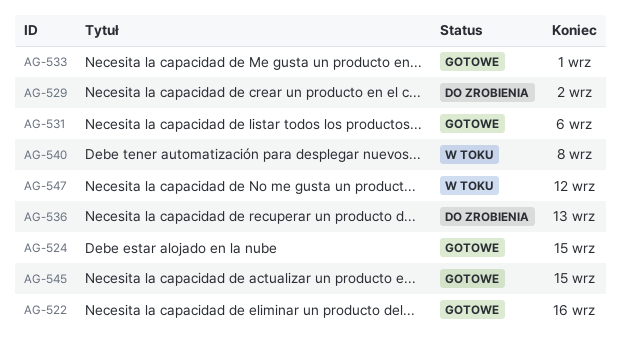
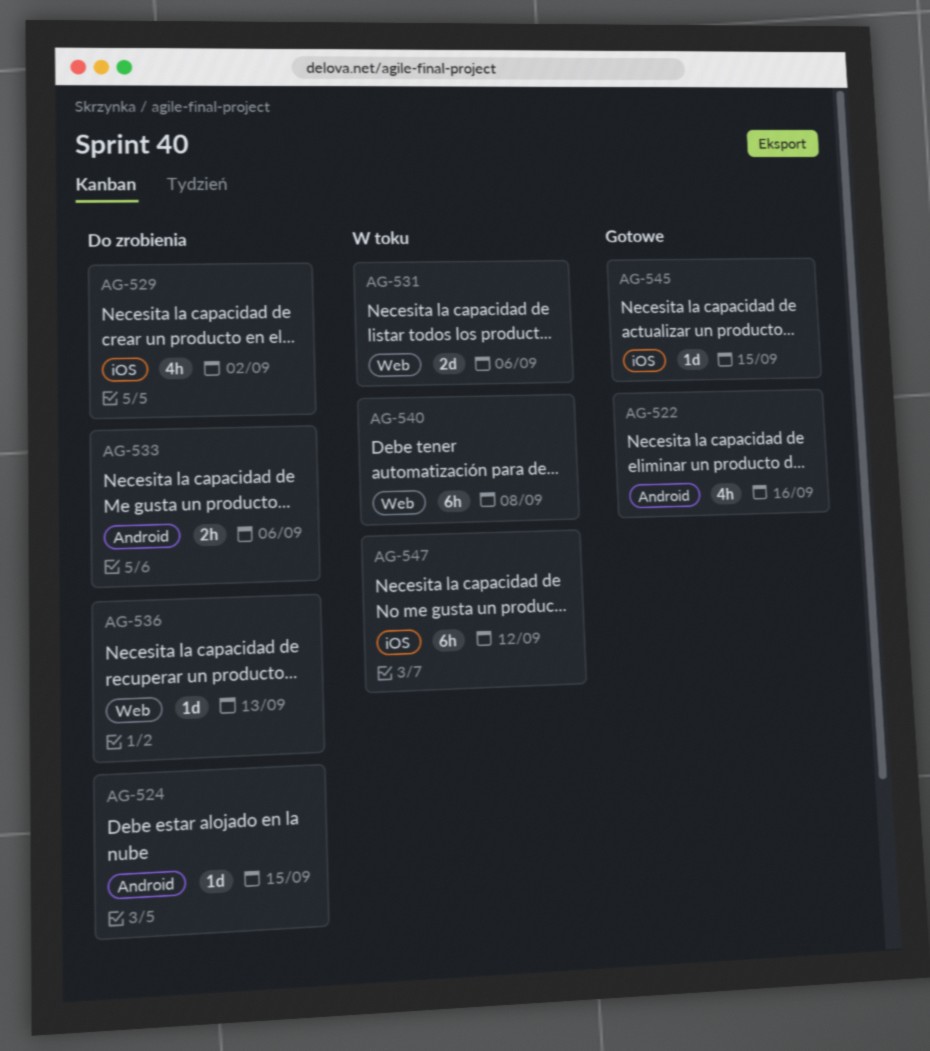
AG-524, status: Gotowe -> Do zrobienia
AG-531, status: Gotowe -> W toku
AG-533, status: Gotowe -> Do zrobienia
AG-533, due: Sep 1 -> Sep 6

